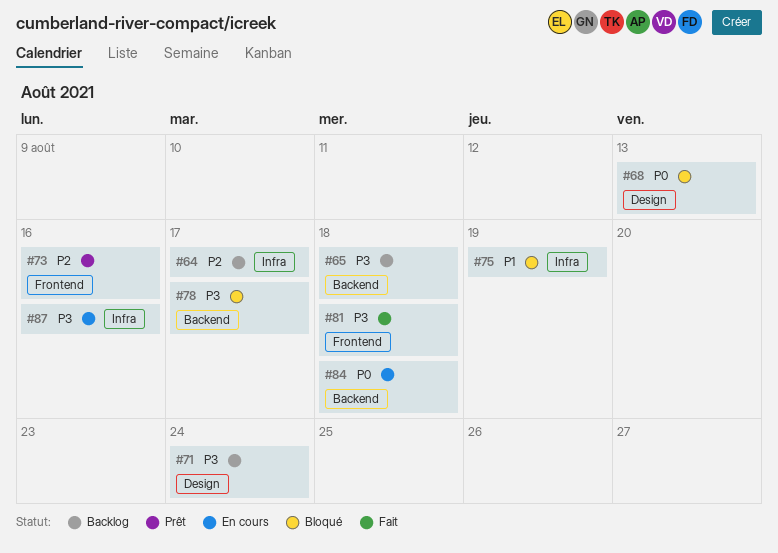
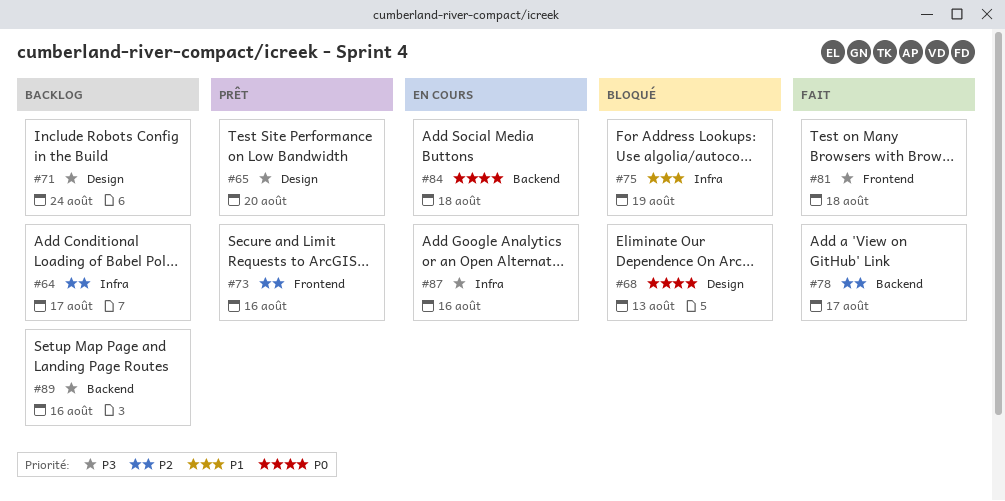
#65, status: Backlog -> Prêt
#65, label: Backend -> Design
#65, due: Aug 18 -> Aug 20
#78, status: Bloqué -> Fait
#78, priority: P3 -> P2
#89: none -> present

